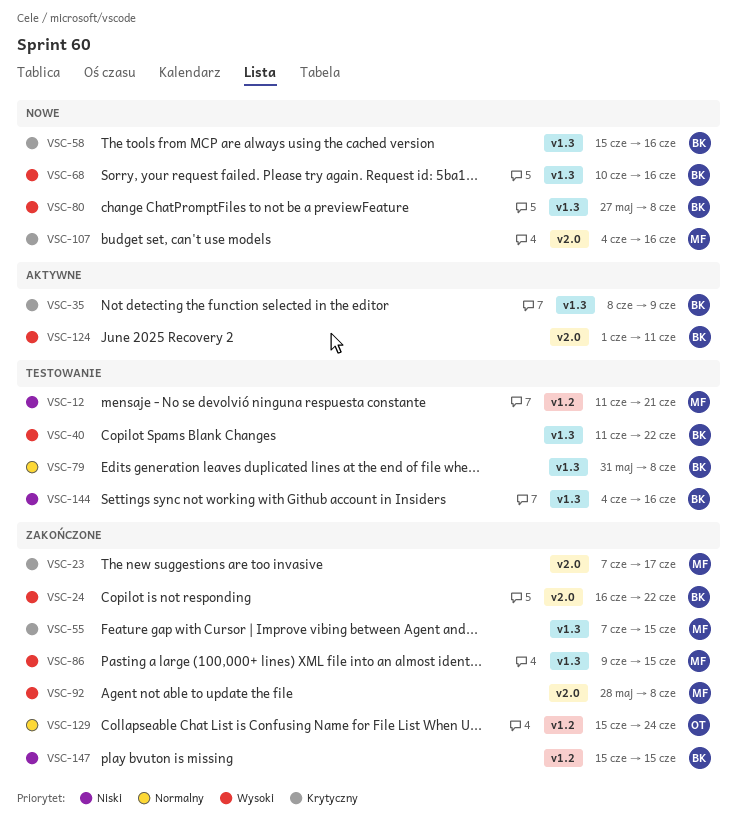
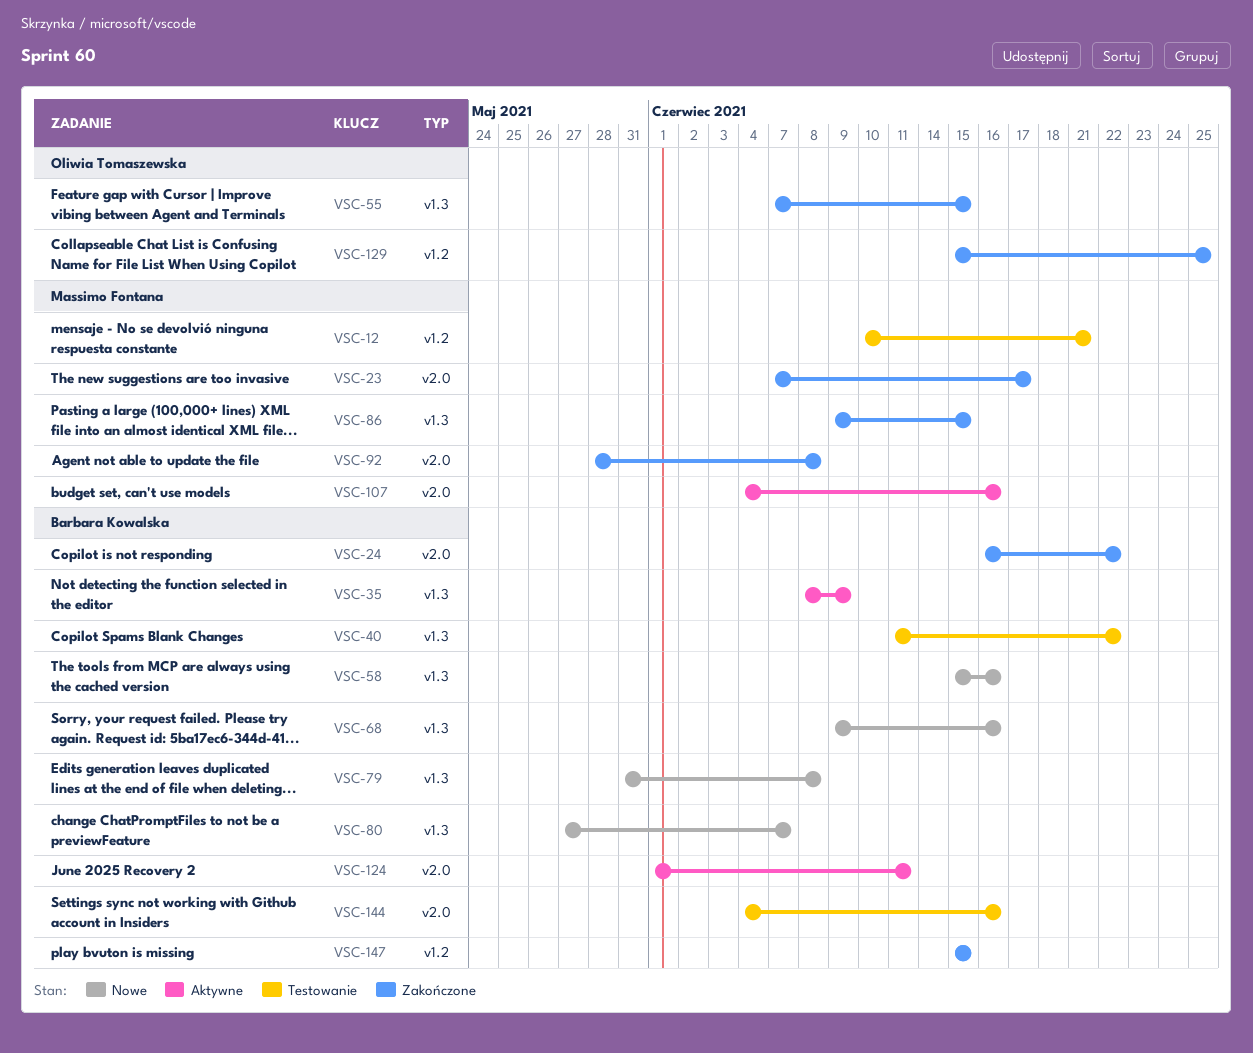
VSC-12, start: Jun 11 -> Jun 10
VSC-55, owner: Massimo Fontana -> Oliwia Tomaszewska
VSC-68, start: Jun 10 -> Jun 9
VSC-79, status: Testowanie -> Nowe
VSC-80, due: Jun 8 -> Jun 7
VSC-107, status: Nowe -> Aktywne
VSC-129, due: Jun 24 -> Jun 25
VSC-144, label: v1.3 -> v2.0

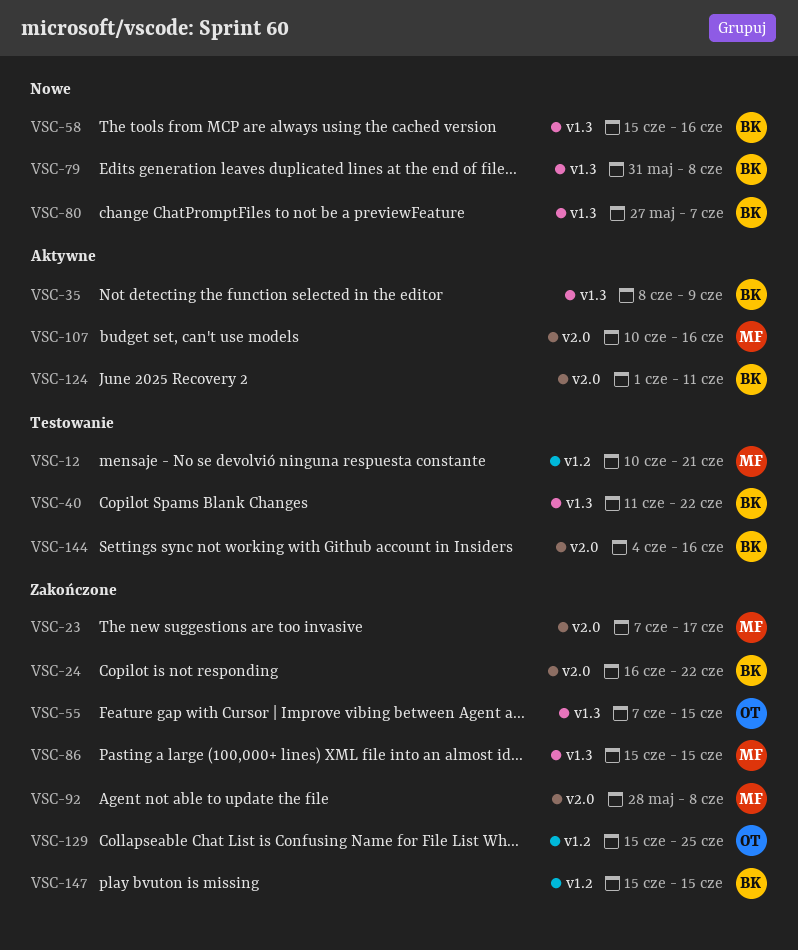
VSC-68: present -> none
VSC-86, start: Jun 9 -> Jun 15
VSC-107, start: Jun 4 -> Jun 10

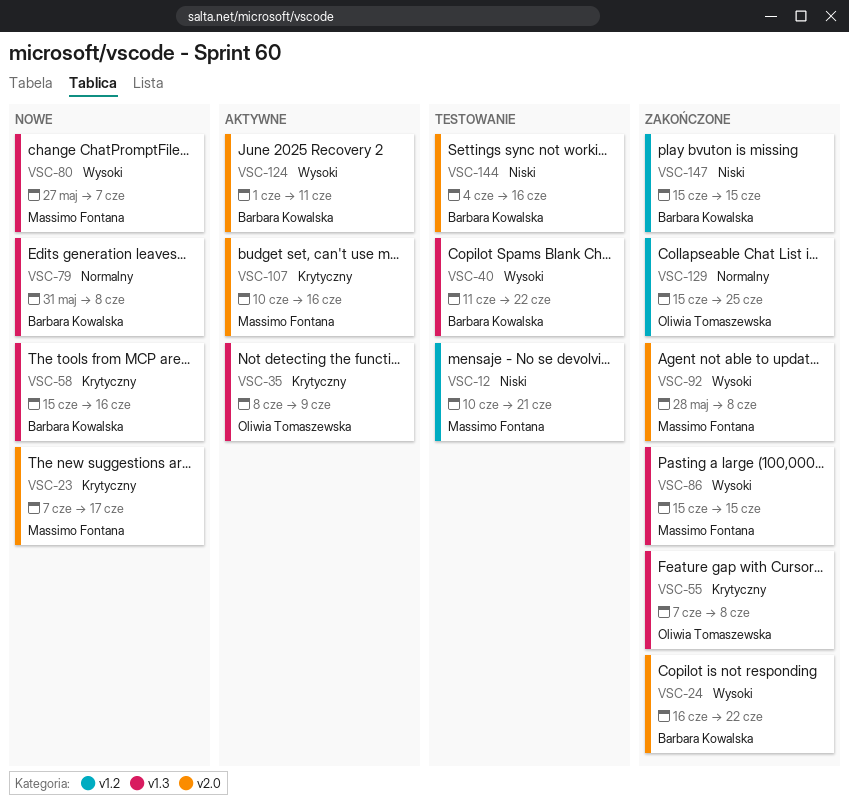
VSC-23, status: Zakończone -> Nowe
VSC-35, owner: Barbara Kowalska -> Oliwia Tomaszewska
VSC-55, due: Jun 15 -> Jun 8
VSC-80, owner: Barbara Kowalska -> Massimo Fontana

